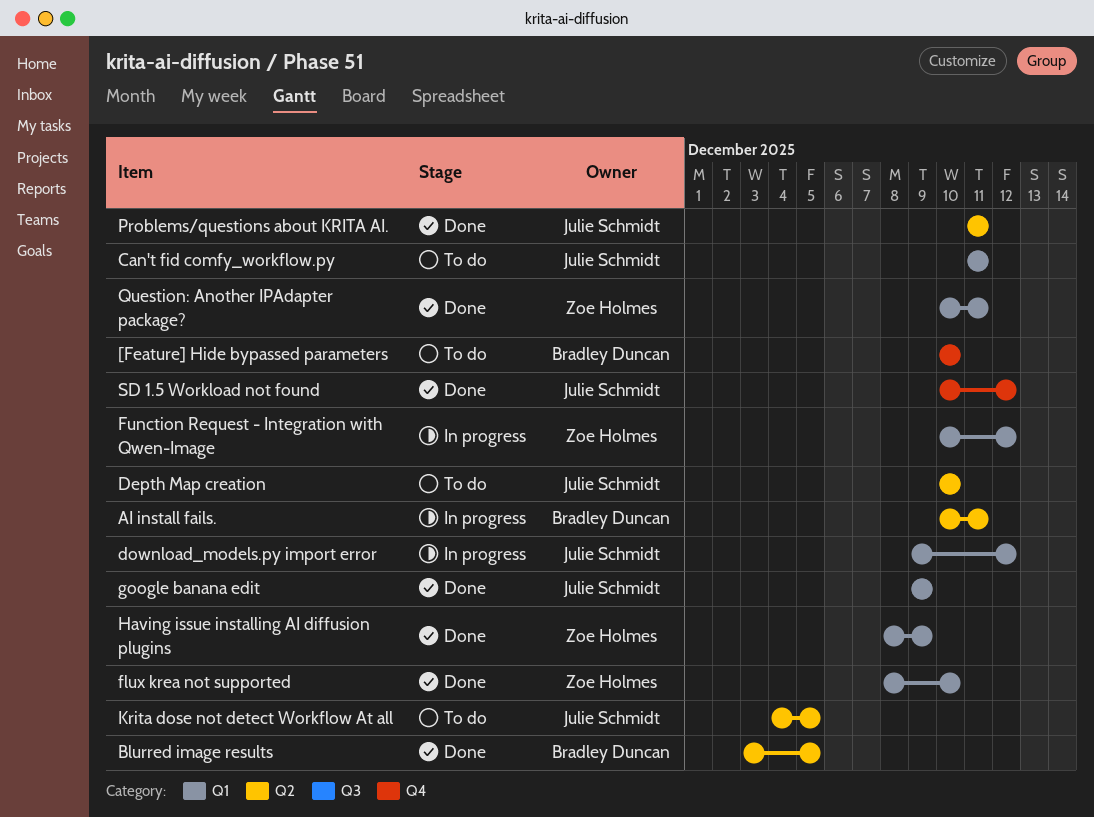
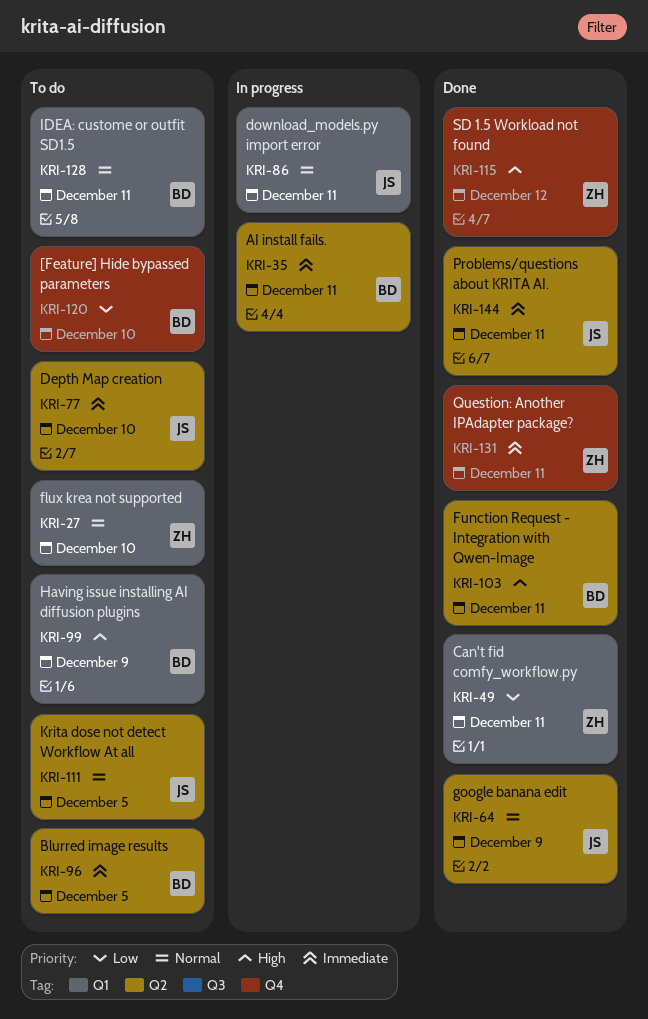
Blurred image results, status: Done -> To do
Can't fid comfy_workflow.py, status: To do -> Done
Can't fid comfy_workflow.py, owner: Julie Schmidt -> Zoe Holmes
download_models.py import error, due: Dec 12 -> Dec 11
flux krea not supported, status: Done -> To do
Function Request - Integration with Qwen-Image, status: In progress -> Done
Function Request - Integration with Qwen-Image, owner: Zoe Holmes -> Bradley Duncan
Function Request - Integration with Qwen-Image, label: Q1 -> Q2
Function Request - Integration with Qwen-Image, due: Dec 12 -> Dec 11
google banana edit, label: Q1 -> Q2
Having issue installing AI diffusion plugins, status: Done -> To do
Having issue installing AI diffusion plugins, owner: Zoe Holmes -> Bradley Duncan
IDEA: custome or outfit SD1.5: none -> present
Question: Another IPAdapter package?, label: Q1 -> Q4
SD 1.5 Workload not found, owner: Julie Schmidt -> Zoe Holmes

